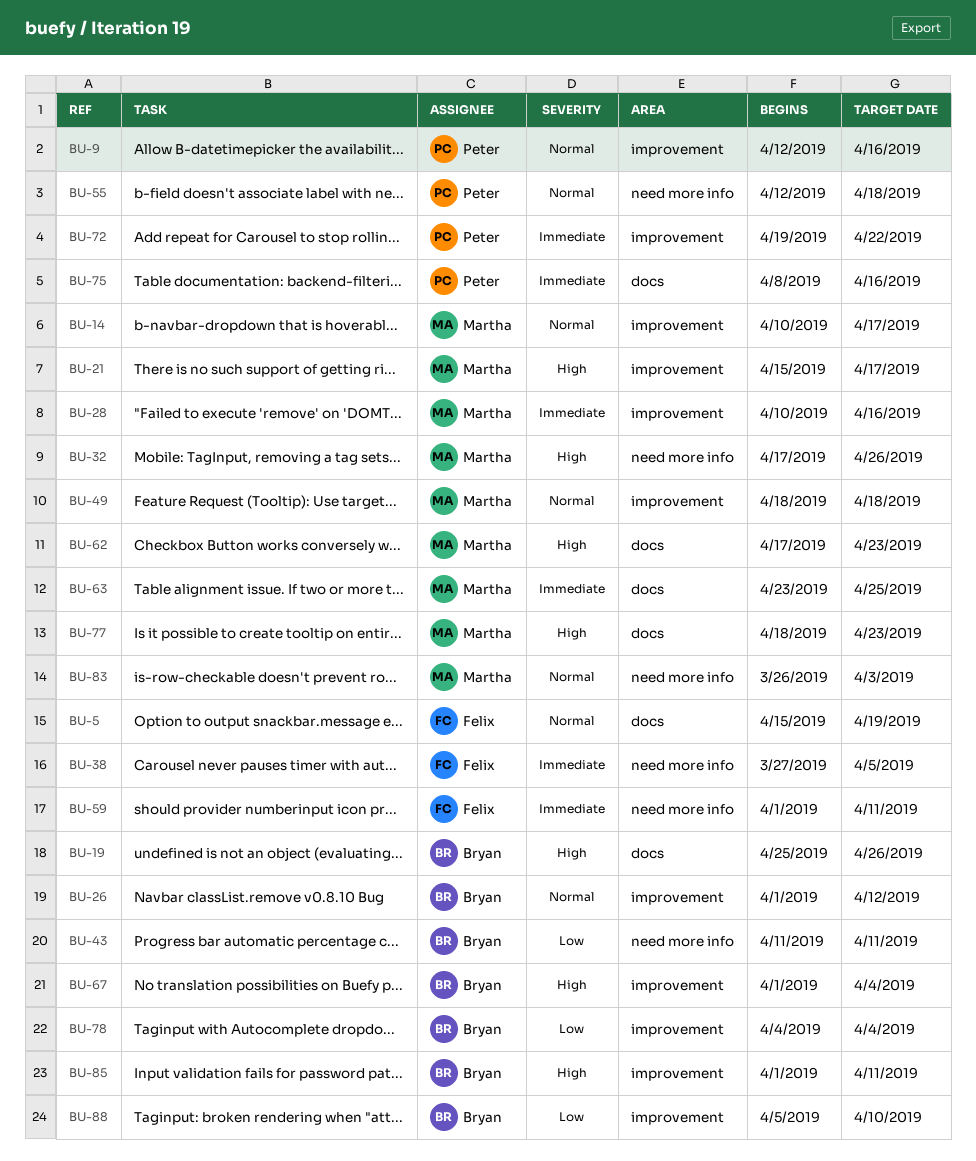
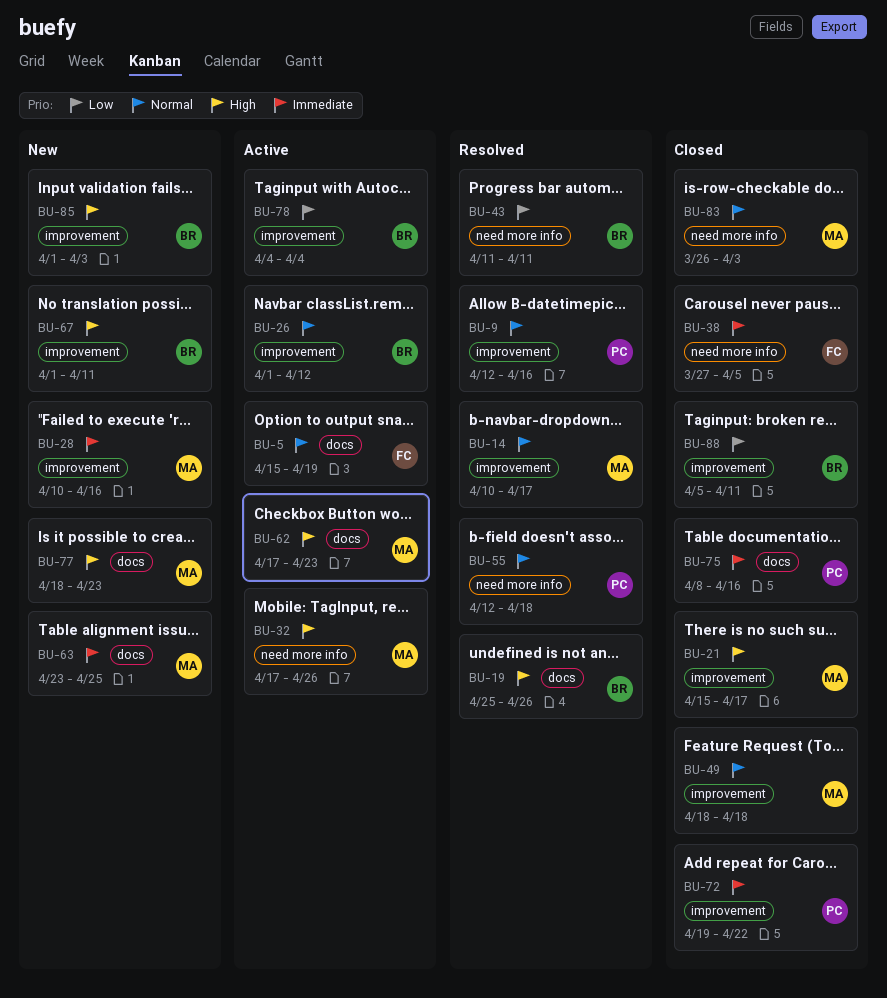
BU-59: present -> none
BU-67, due: Apr 4 -> Apr 11
BU-85, due: Apr 11 -> Apr 3
BU-88, due: Apr 10 -> Apr 11

